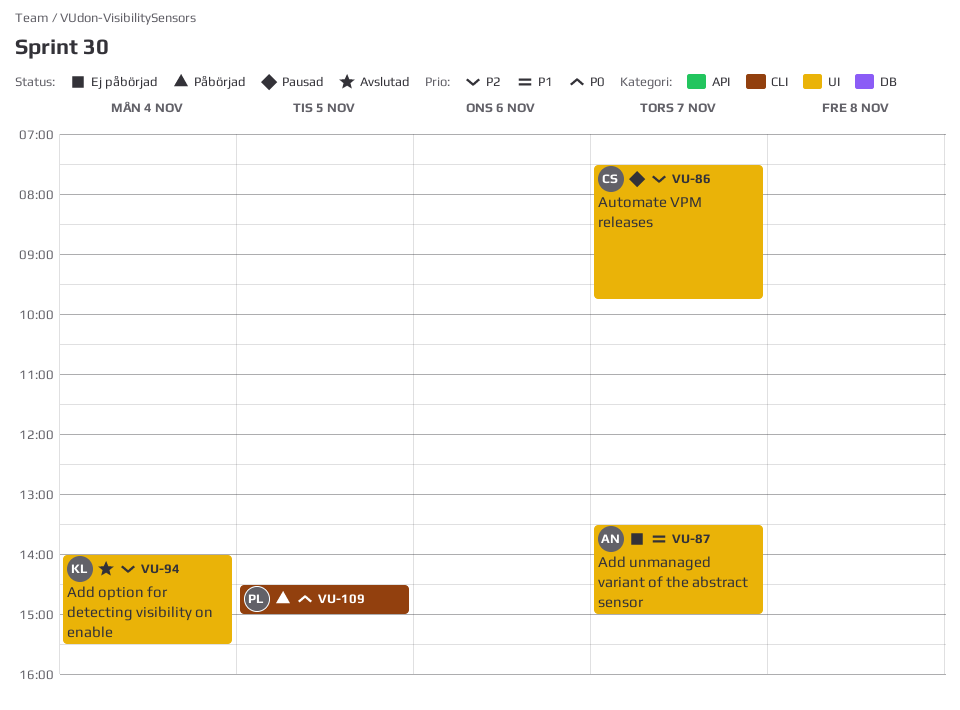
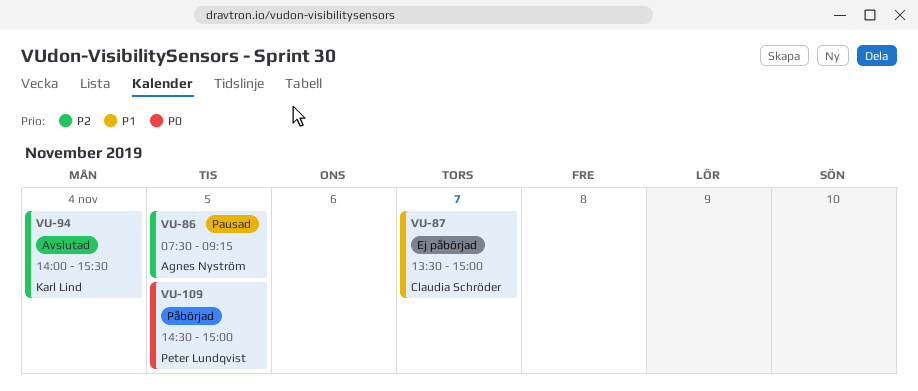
VU-86, owner: Claudia Schröder -> Agnes Nyström
VU-86, day: Nov 7 -> Nov 5
VU-86, ends: 09:45 -> 09:15
VU-87, owner: Agnes Nyström -> Claudia Schröder

